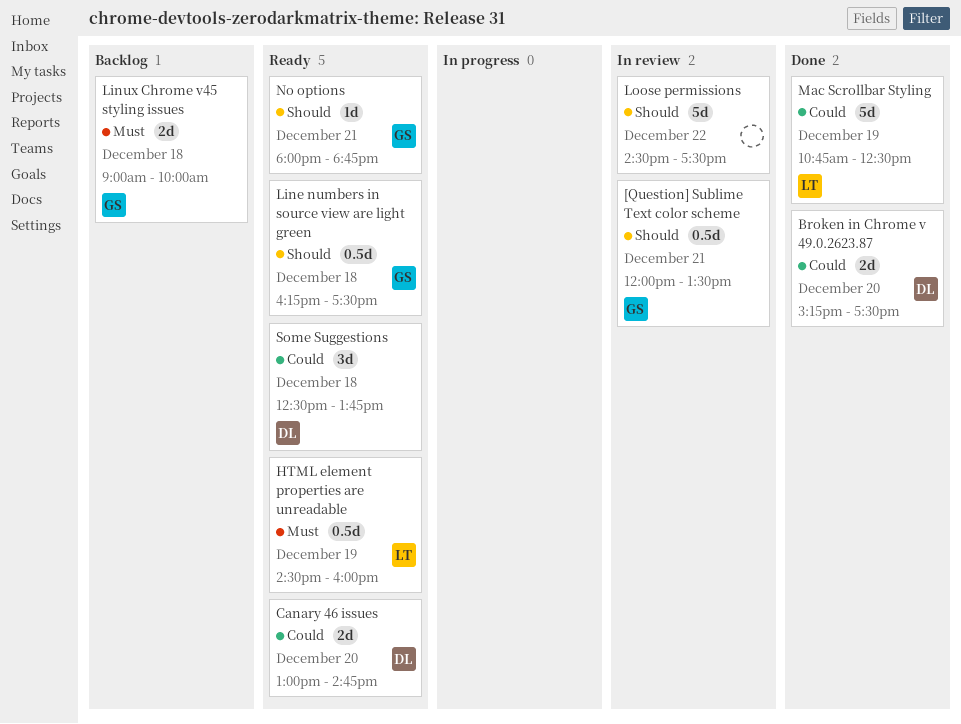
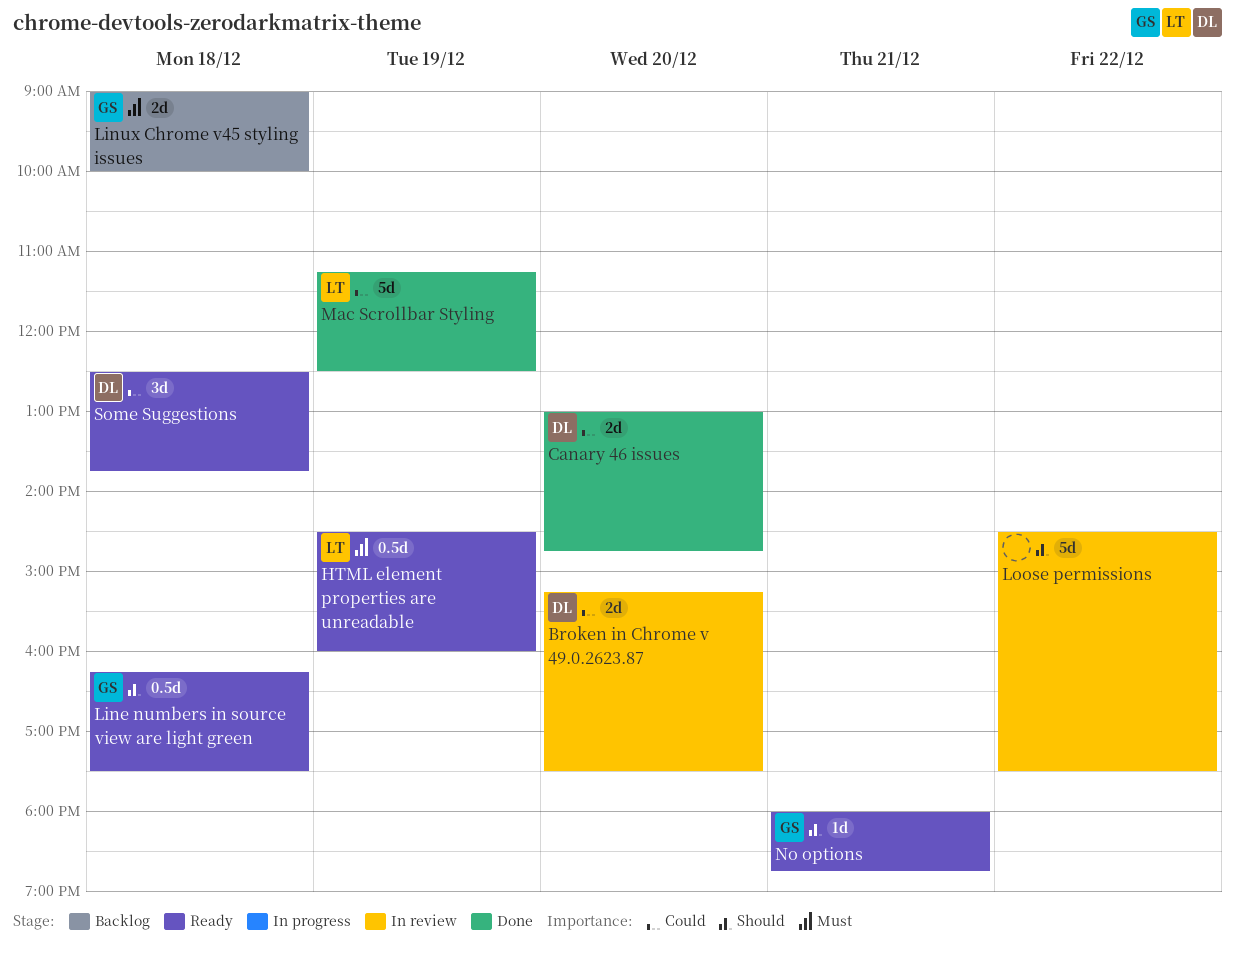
[Question] Sublime Text color scheme: present -> none
Broken in Chrome v 49.0.2623.87, status: Done -> In review
Canary 46 issues, status: Ready -> Done
Mac Scrollbar Styling, begins: 10:45 -> 11:15

